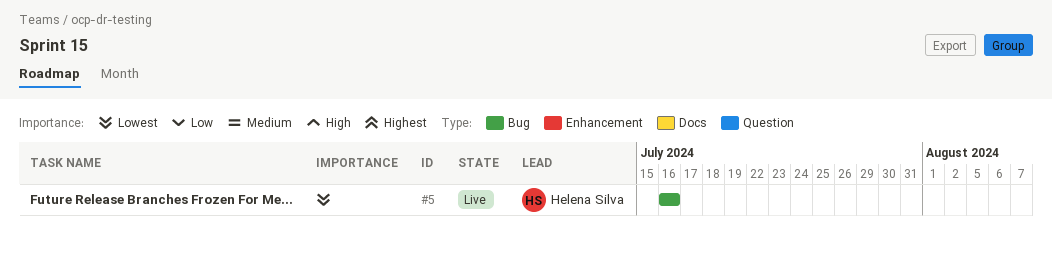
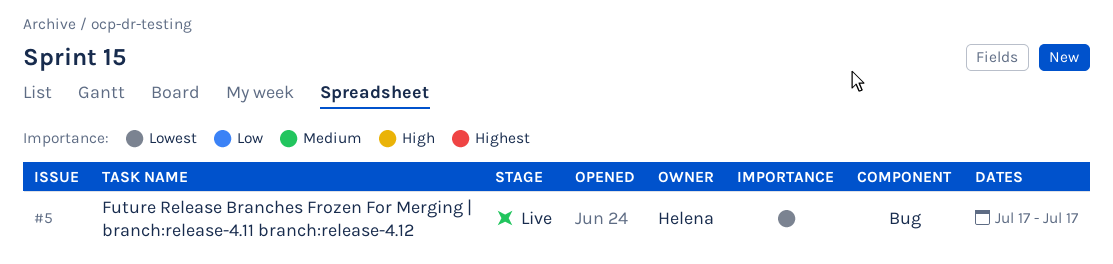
#5, start: Jul 16 -> Jul 17
#5, due: Jul 16 -> Jul 17

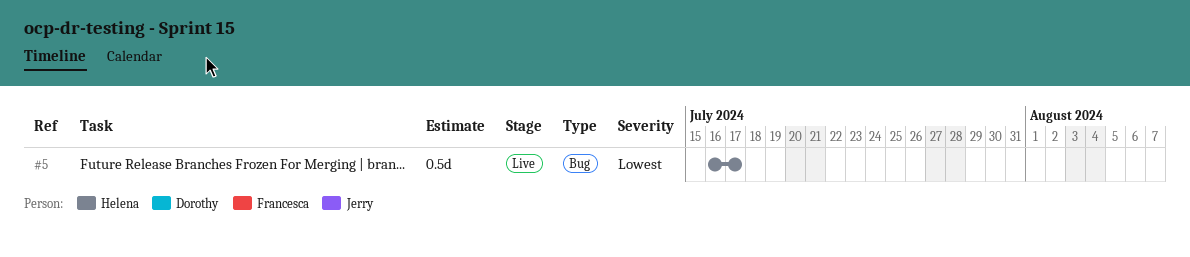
#5, start: Jul 17 -> Jul 16

